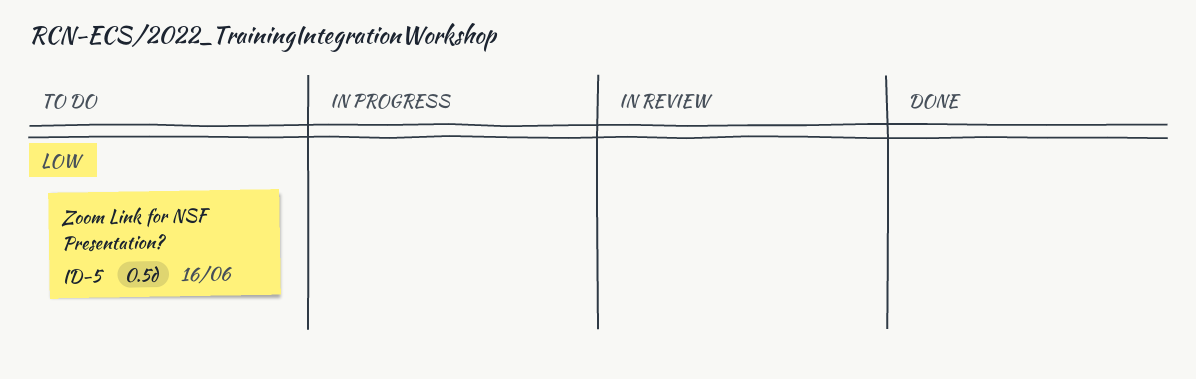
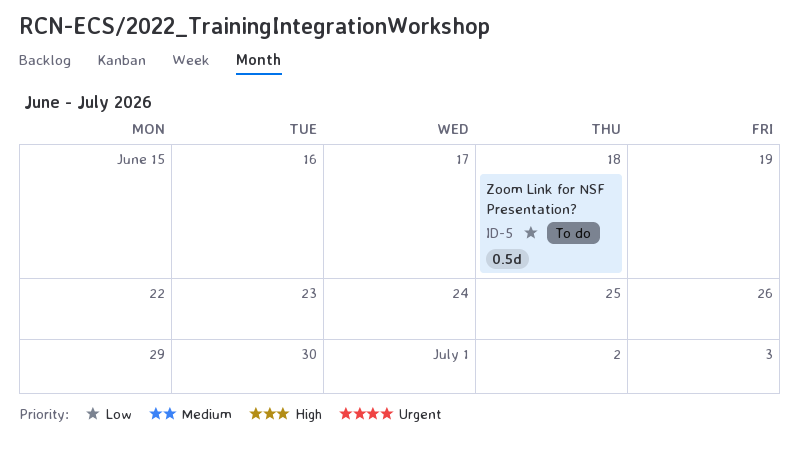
ID-5, due: Jun 16 -> Jun 18

